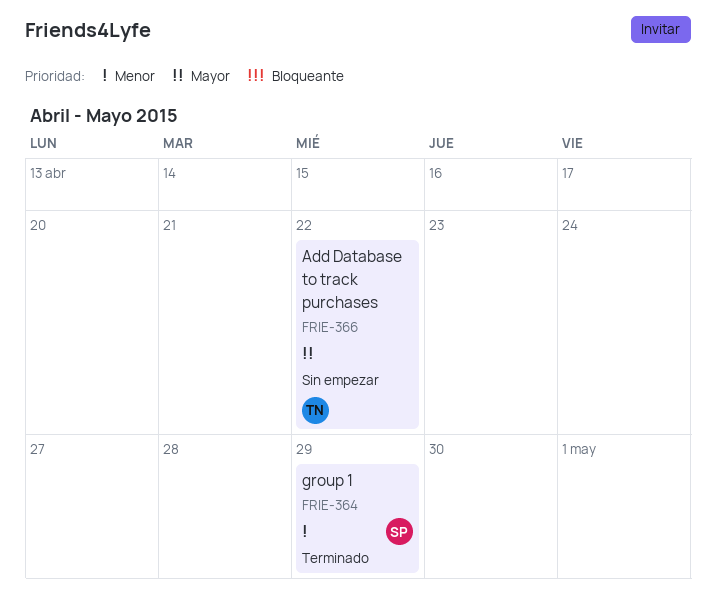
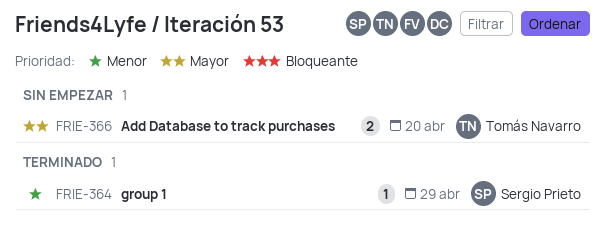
FRIE-366, due: Apr 22 -> Apr 20

